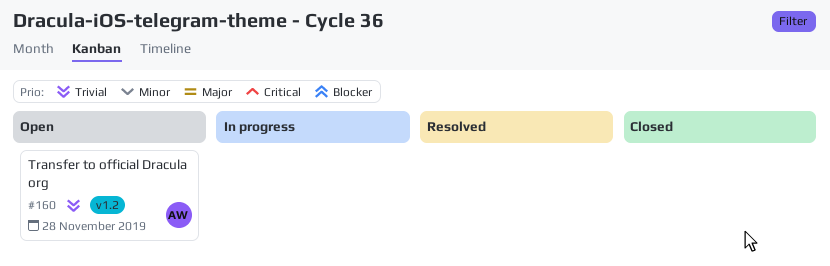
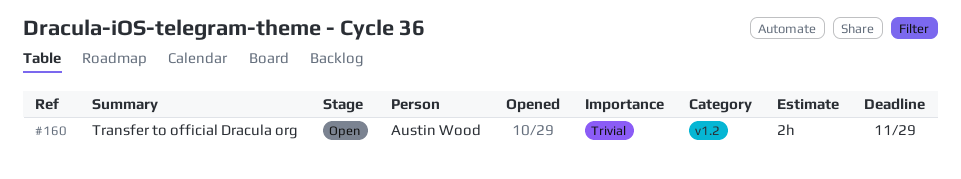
#160, due: Nov 28 -> Nov 29

